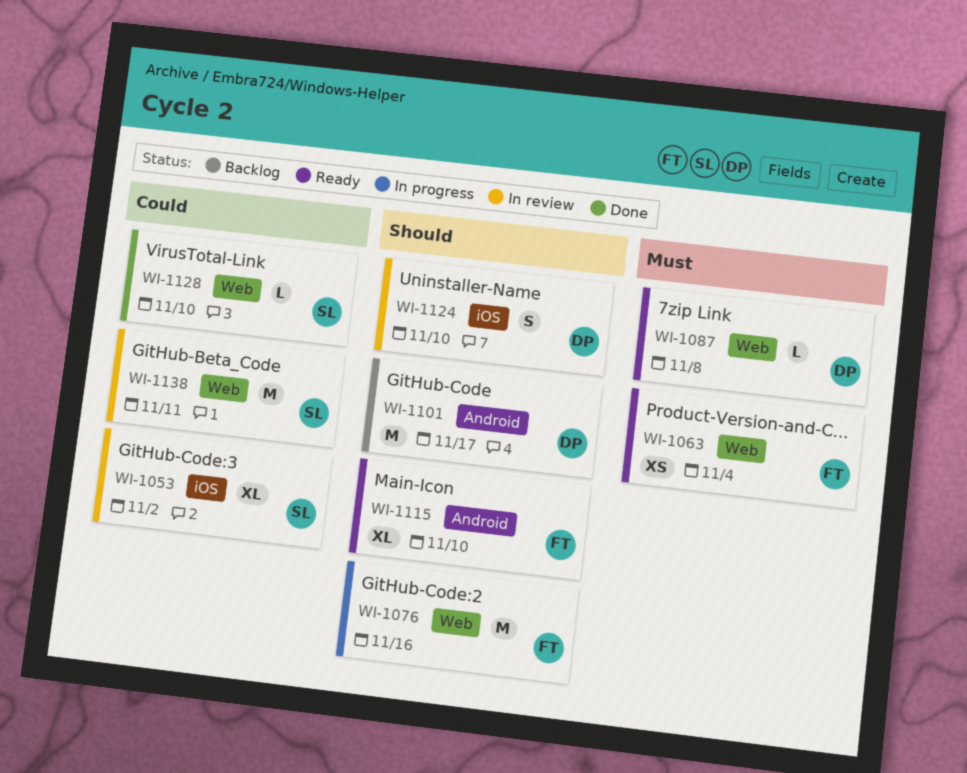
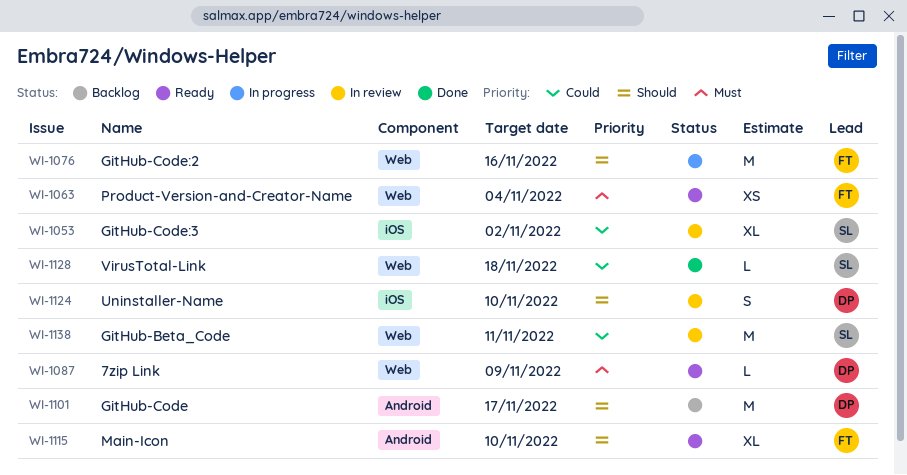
WI-1087, due: Nov 8 -> Nov 9
WI-1128, due: Nov 10 -> Nov 18

